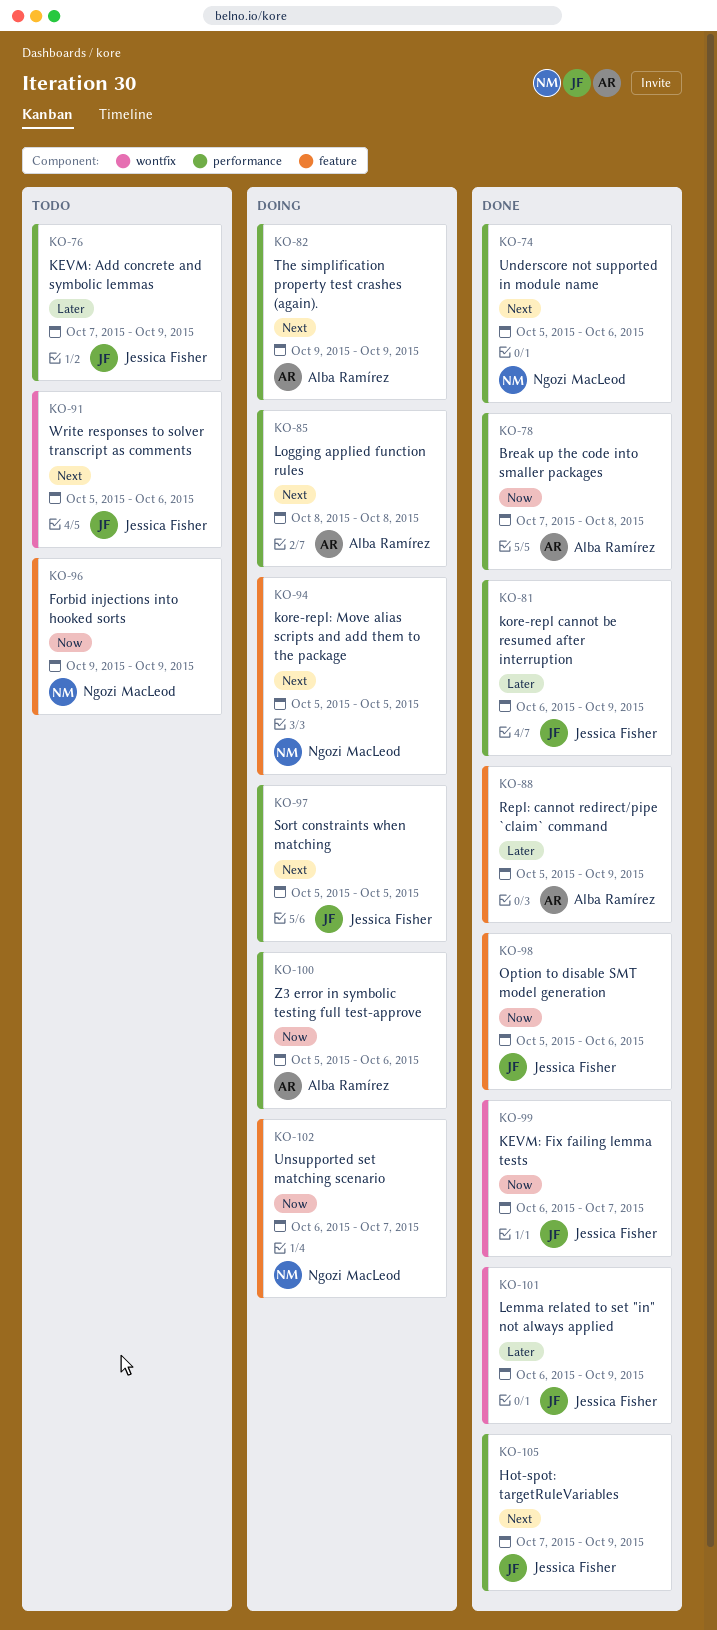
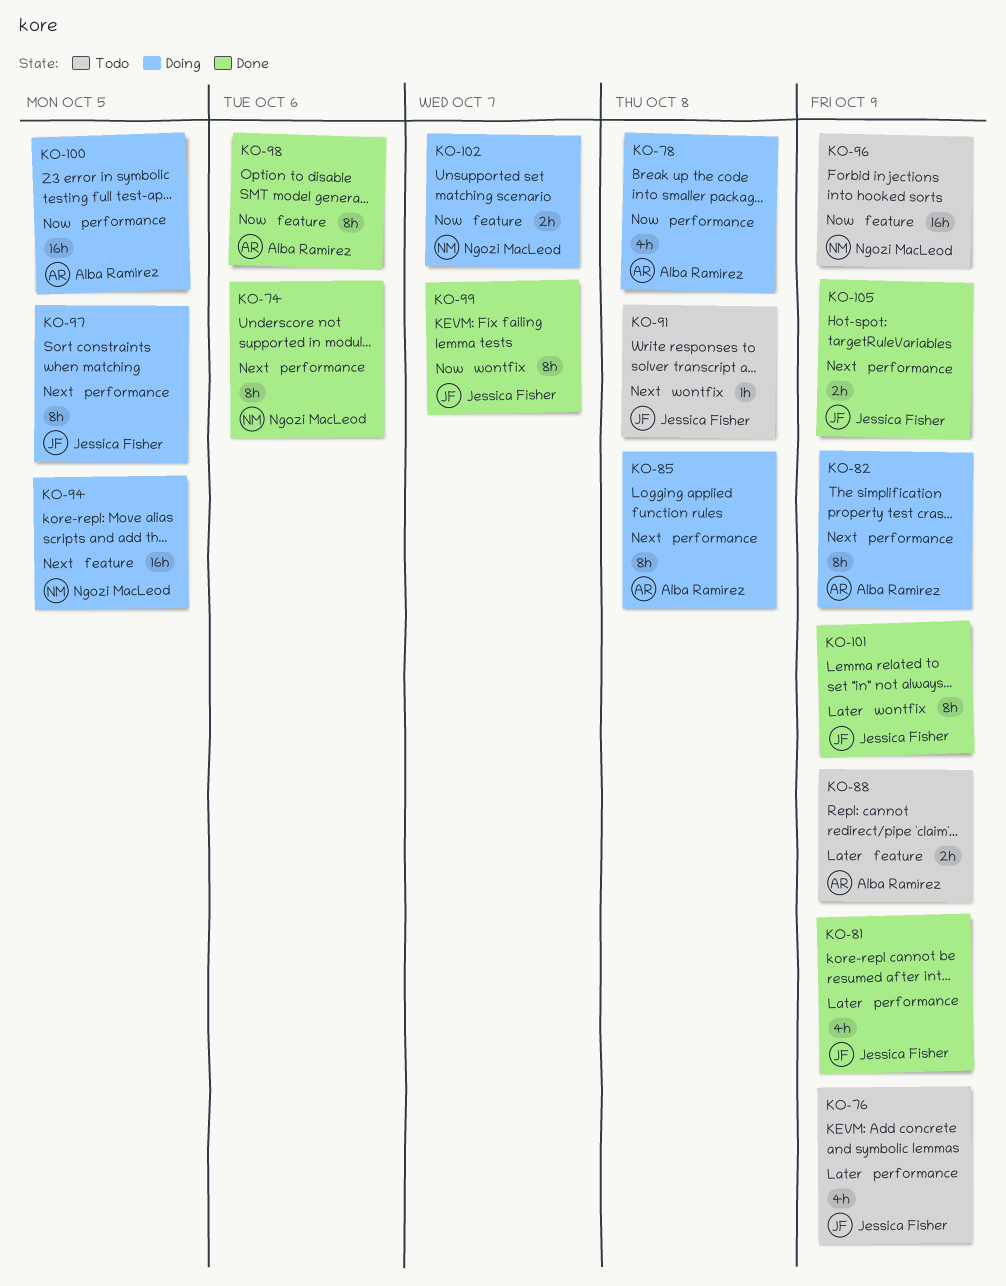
KO-78, status: Done -> Doing
KO-88, status: Done -> Todo
KO-91, due: Oct 6 -> Oct 8
KO-98, owner: Jessica Fisher -> Alba Ramírez
KO-100, due: Oct 6 -> Oct 5

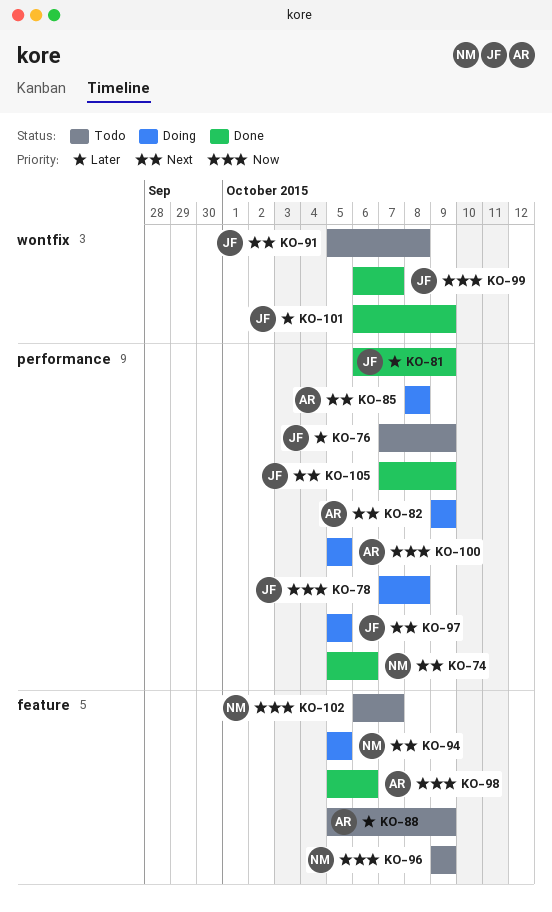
KO-78, owner: Alba Ramírez -> Jessica Fisher
KO-102, status: Doing -> Todo

